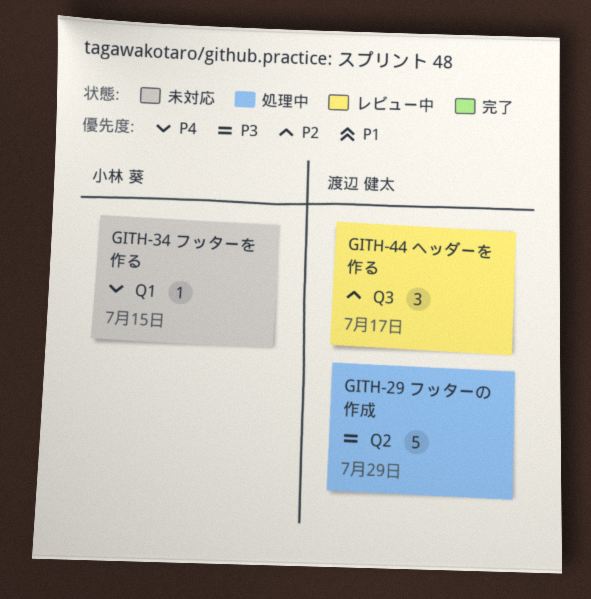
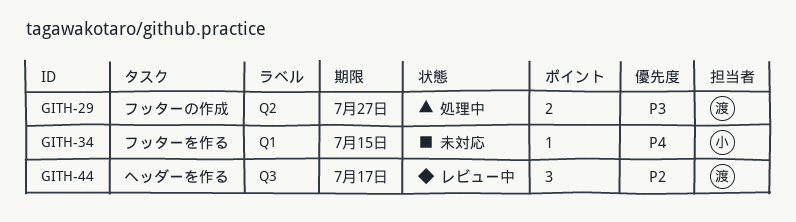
GITH-29, estimate: 5 -> 2
GITH-29, due: Jul 29 -> Jul 27

